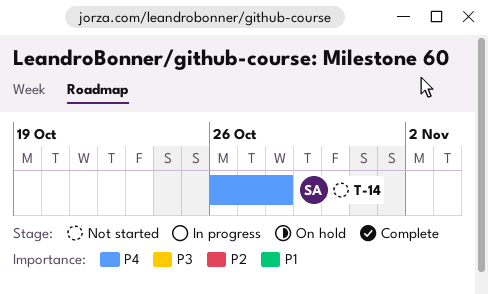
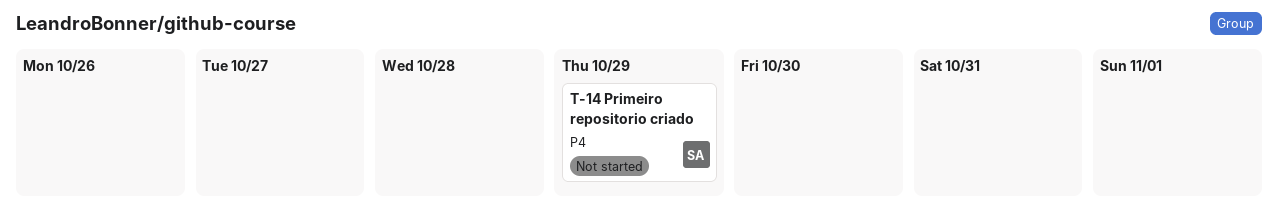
T-14, due: Oct 28 -> Oct 29

